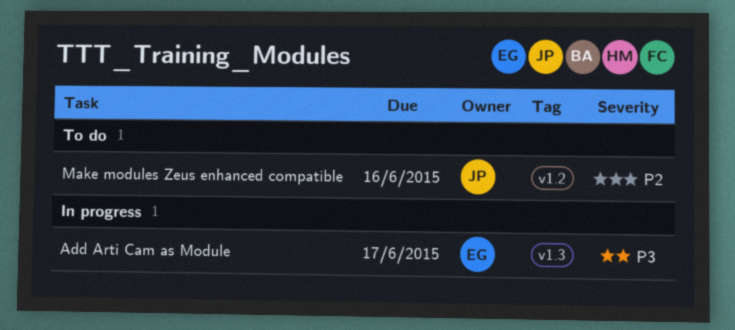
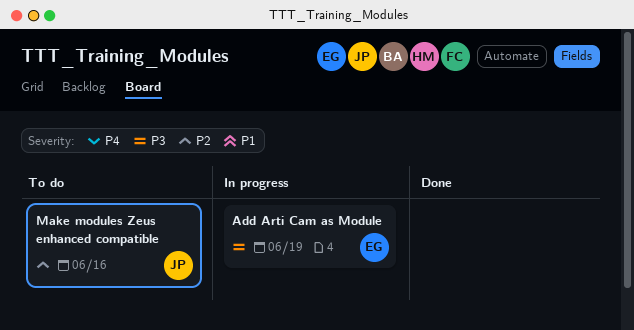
Add Arti Cam as Module, due: Jun 17 -> Jun 19

